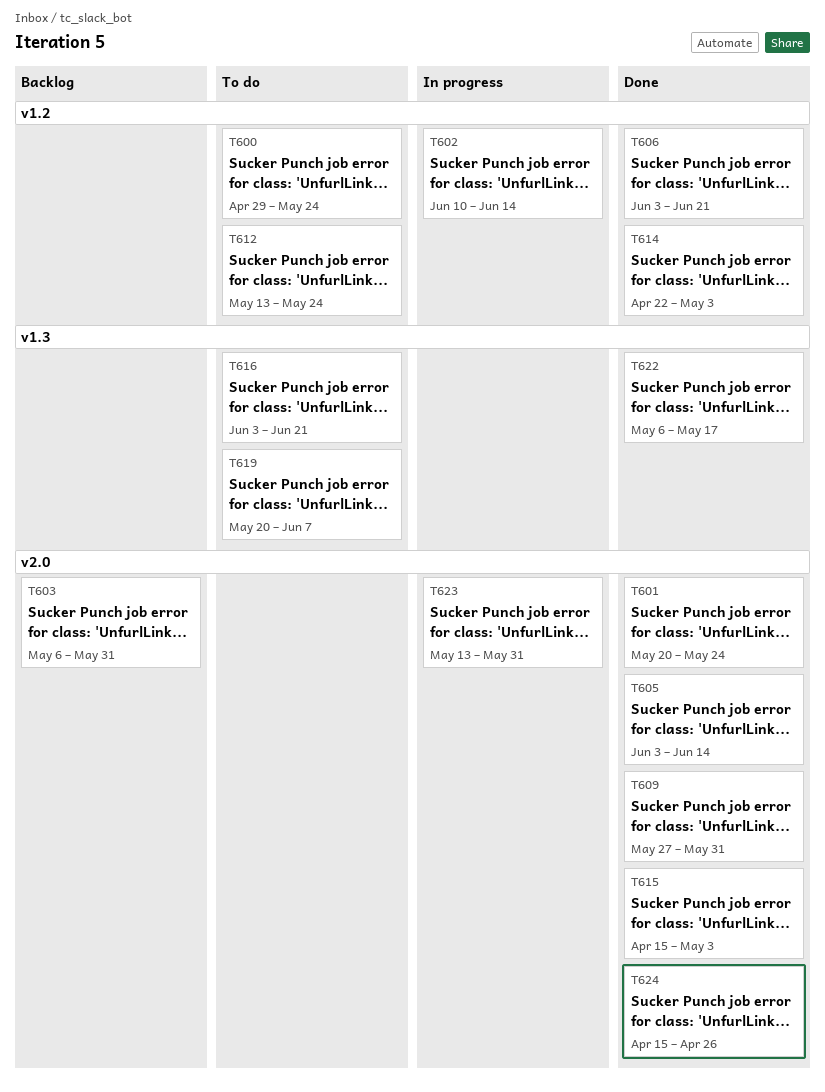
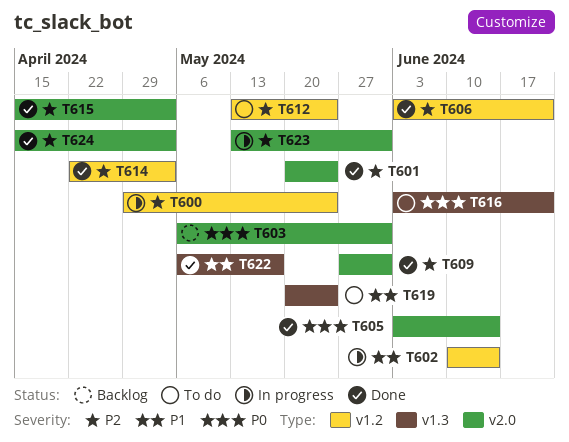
T600, status: To do -> In progress
T619, due: Jun 7 -> May 24
T624, due: Apr 26 -> May 3

